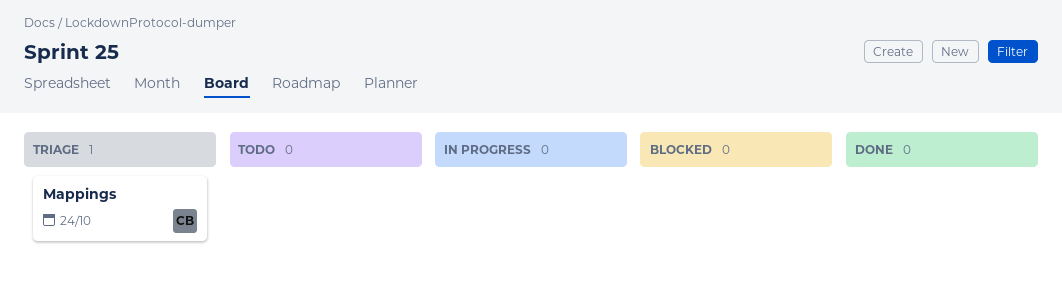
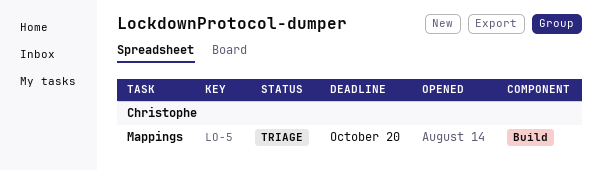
Mappings, due: Oct 24 -> Oct 20

